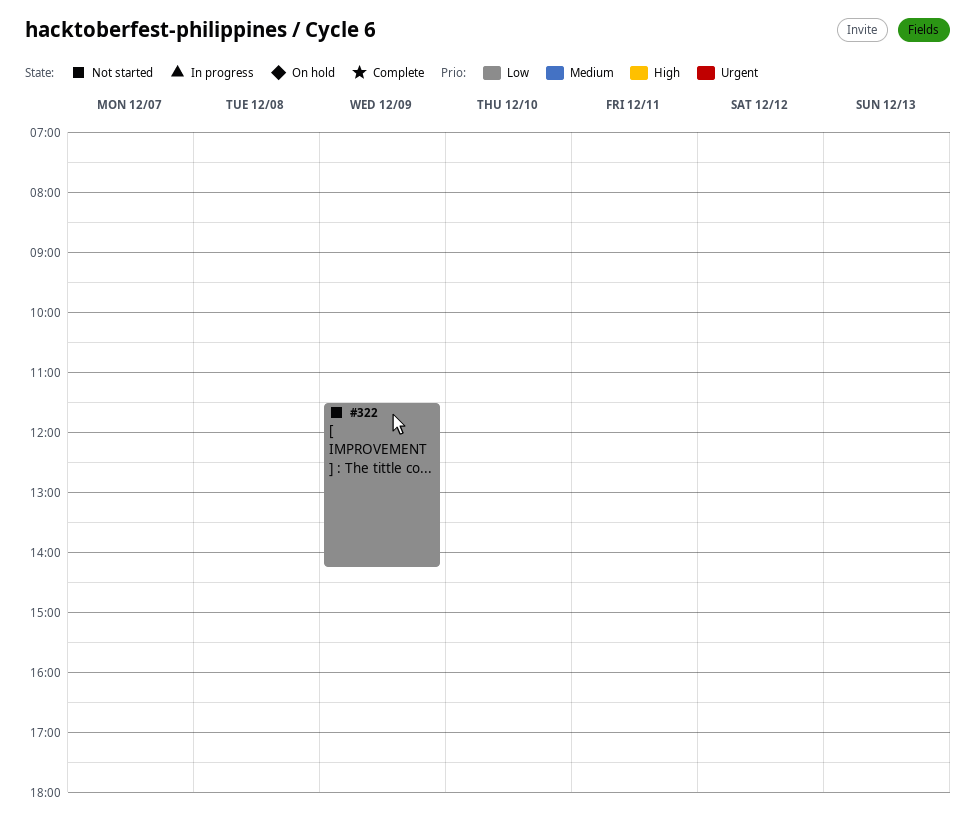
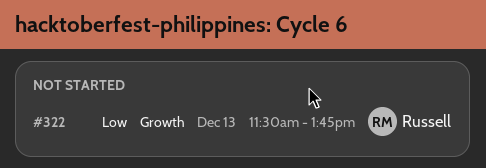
#322, day: Dec 9 -> Dec 13
#322, ends: 14:15 -> 13:45

